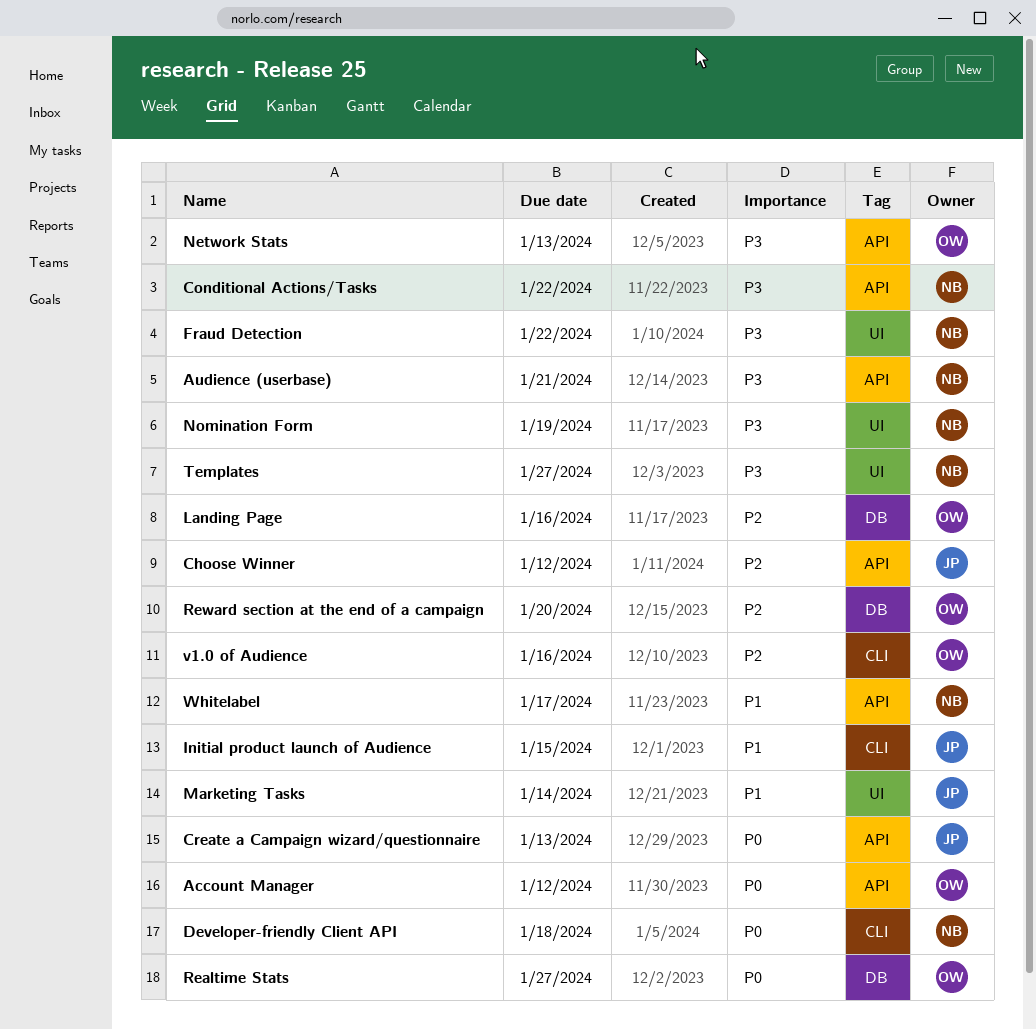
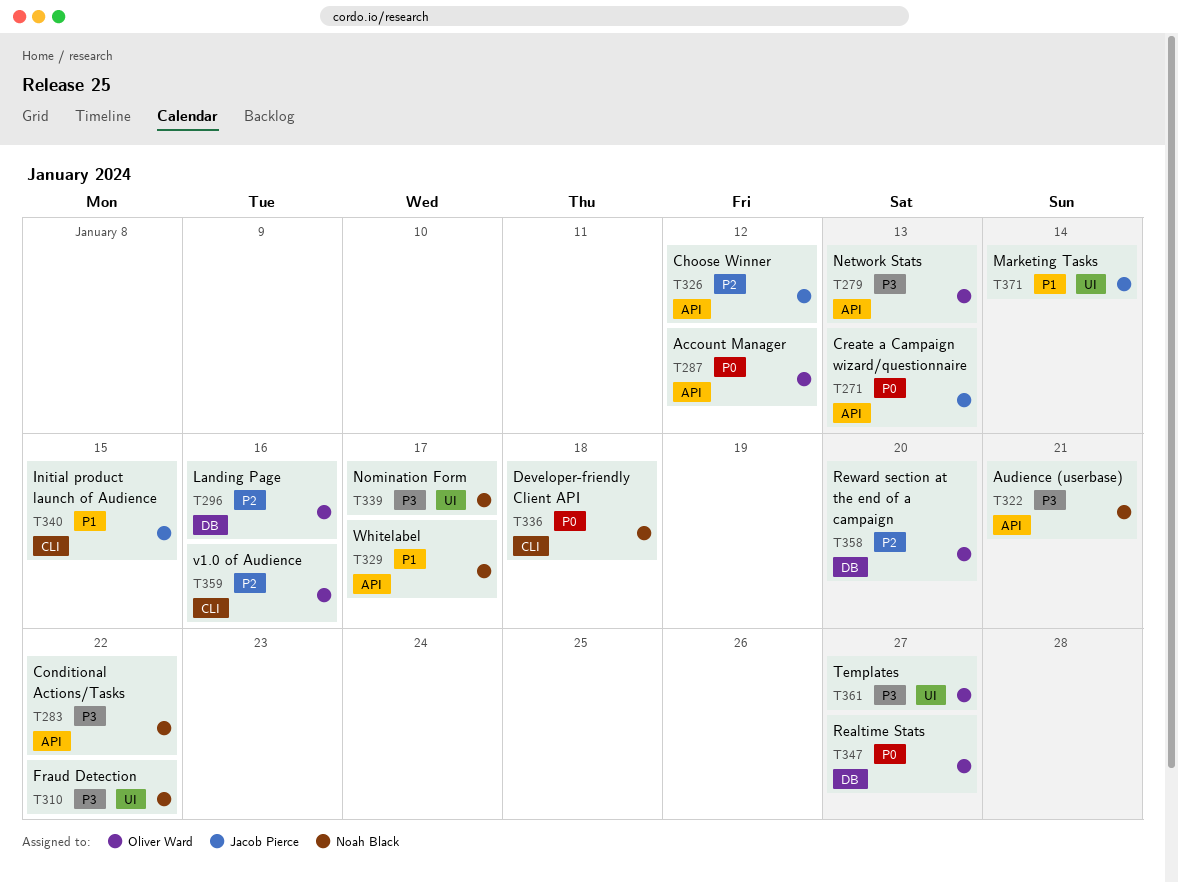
Nomination Form, due: Jan 19 -> Jan 17
Templates, owner: Noah Black -> Oliver Ward

